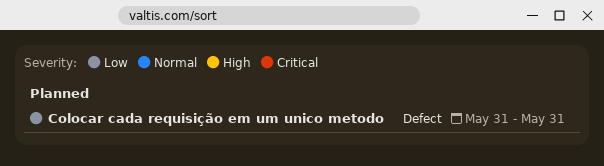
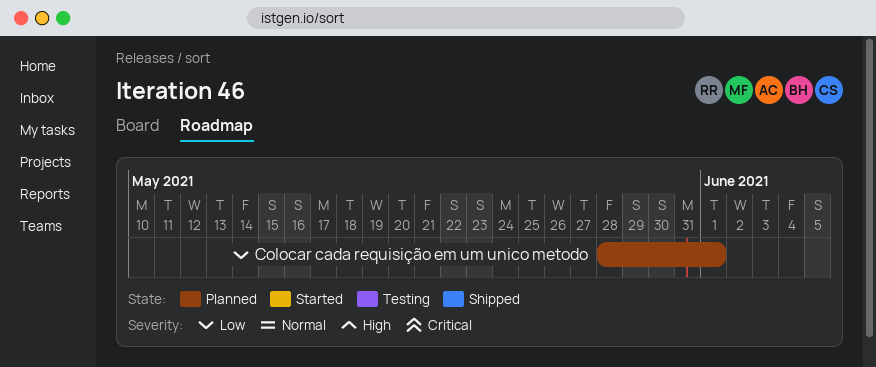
Colocar cada requisição em um unico metodo, start: May 31 -> May 28
Colocar cada requisição em um unico metodo, due: May 31 -> Jun 1

